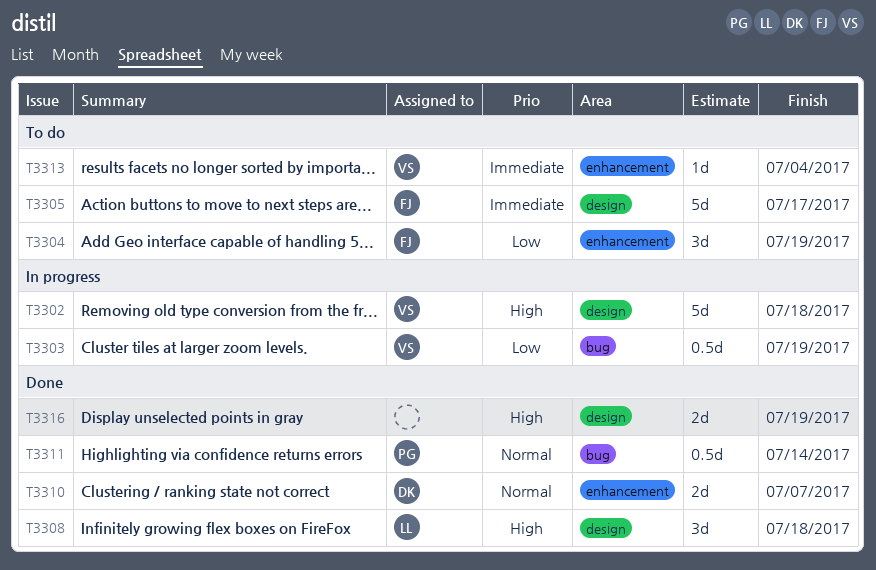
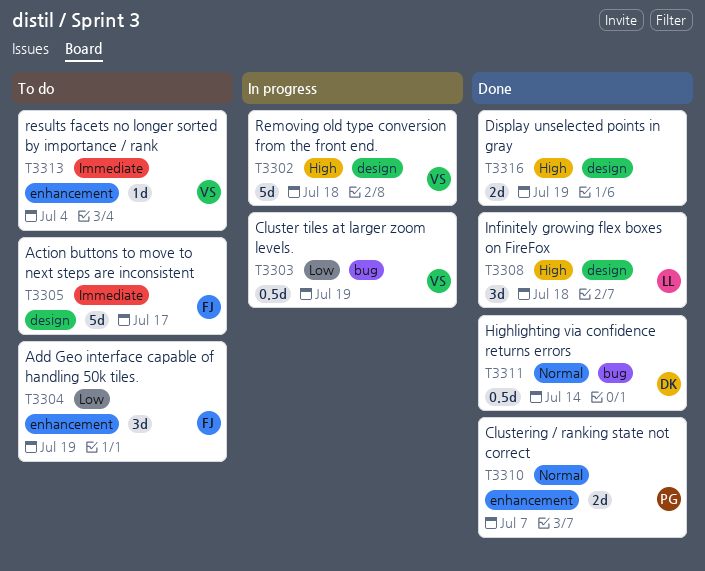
T3310, owner: DK -> PG
T3311, owner: PG -> DK

